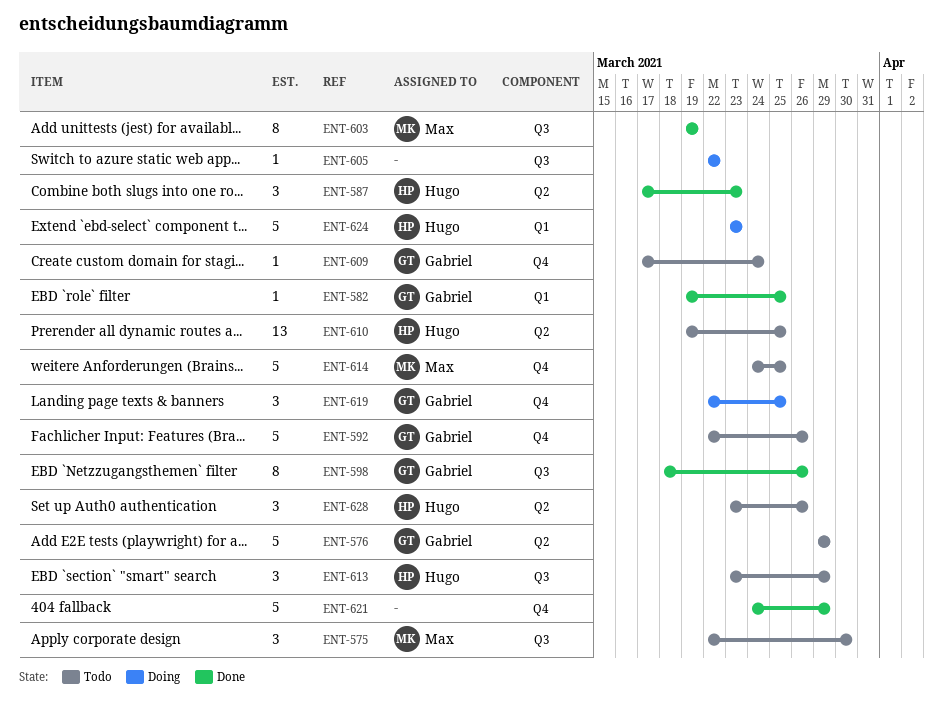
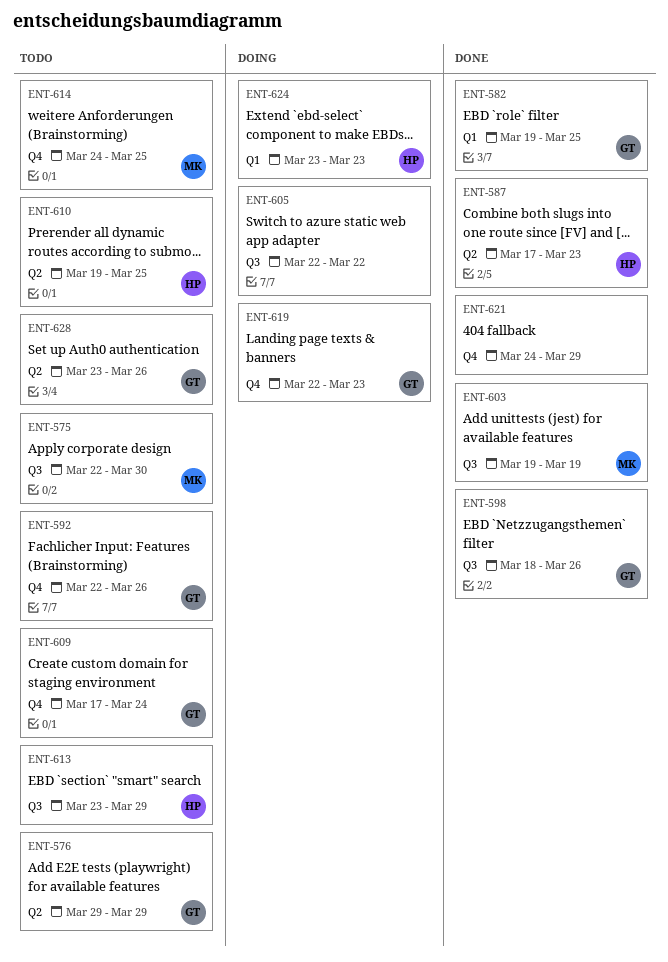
ENT-619, due: Mar 25 -> Mar 23
ENT-628, owner: Hugo -> Gabriel

